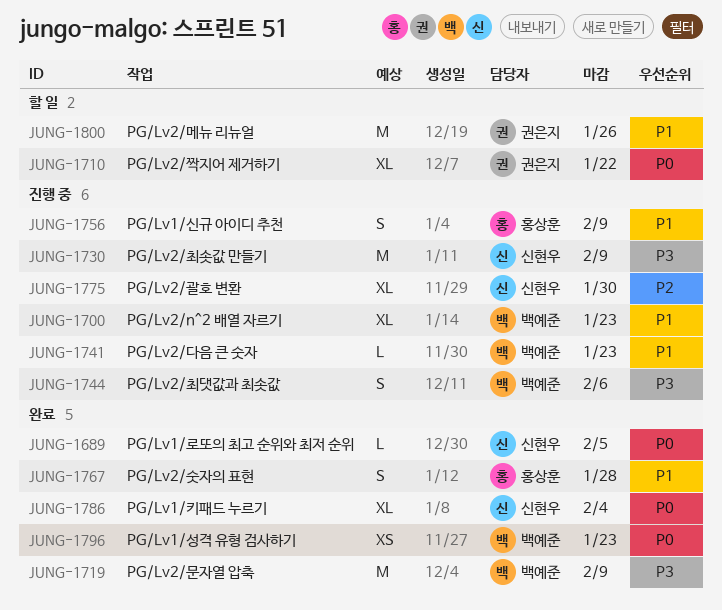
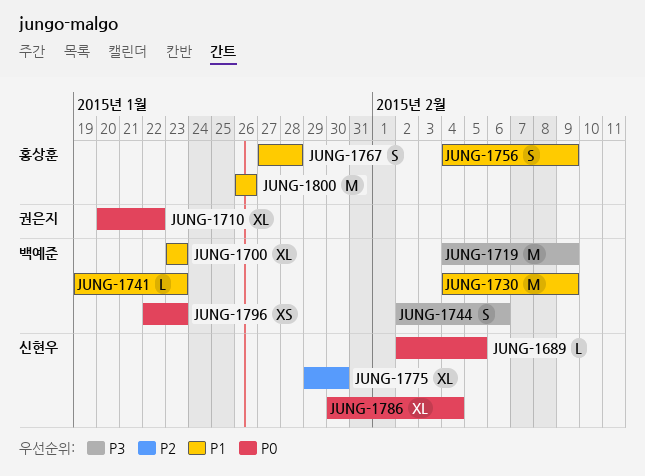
JUNG-1730, owner: 신현우 -> 백예준
JUNG-1730, priority: P3 -> P1
JUNG-1800, owner: 권은지 -> 홍상훈

